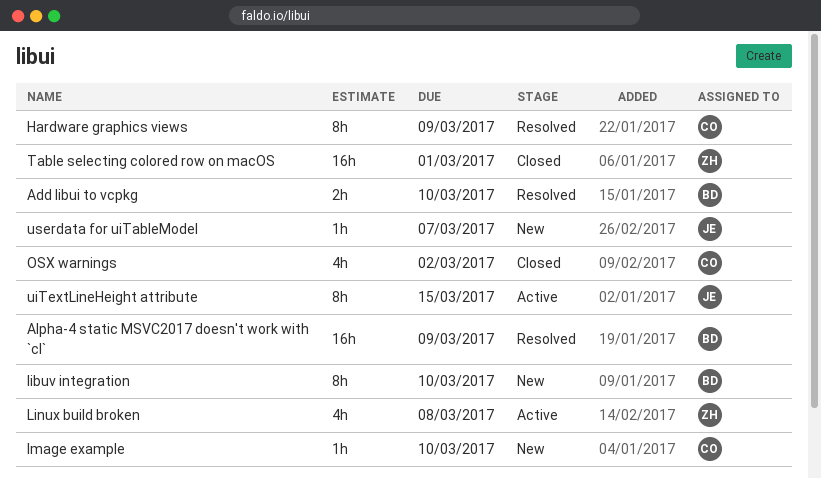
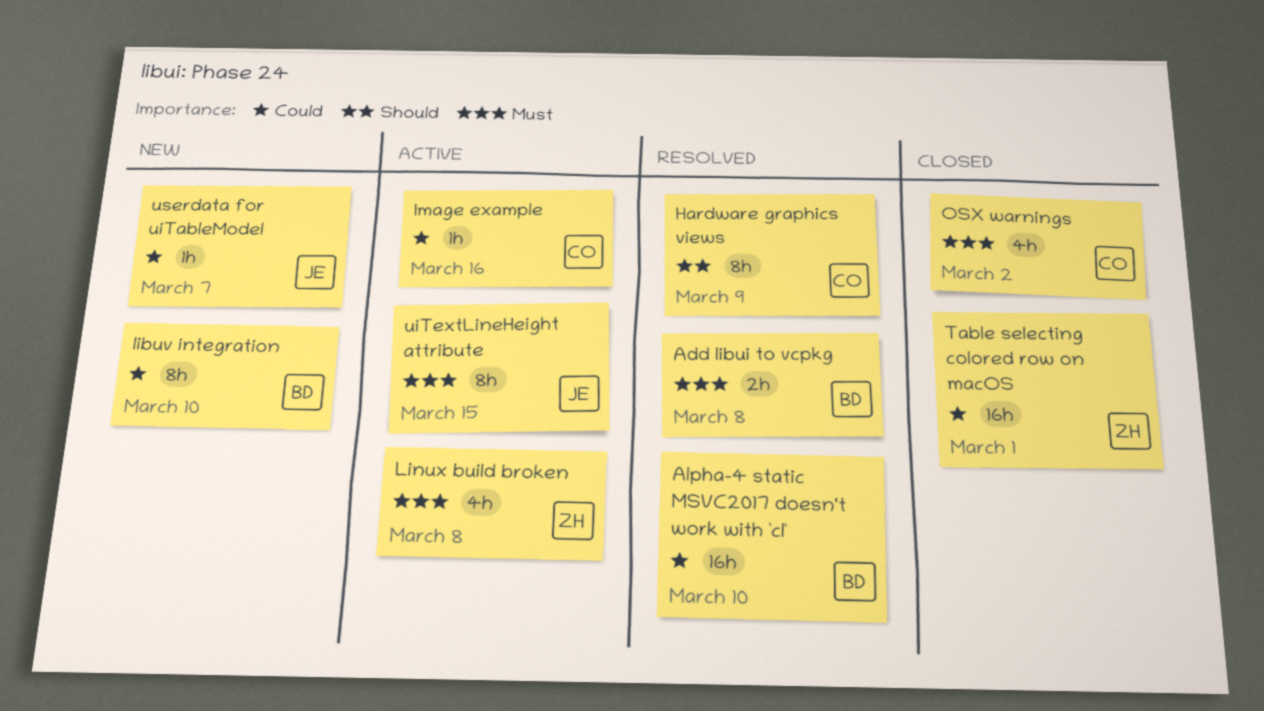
Add libui to vcpkg, due: Mar 10 -> Mar 8
Alpha-4 static MSVC2017 doesn't work with `cl`, due: Mar 9 -> Mar 10
Image example, status: New -> Active
Image example, due: Mar 10 -> Mar 16

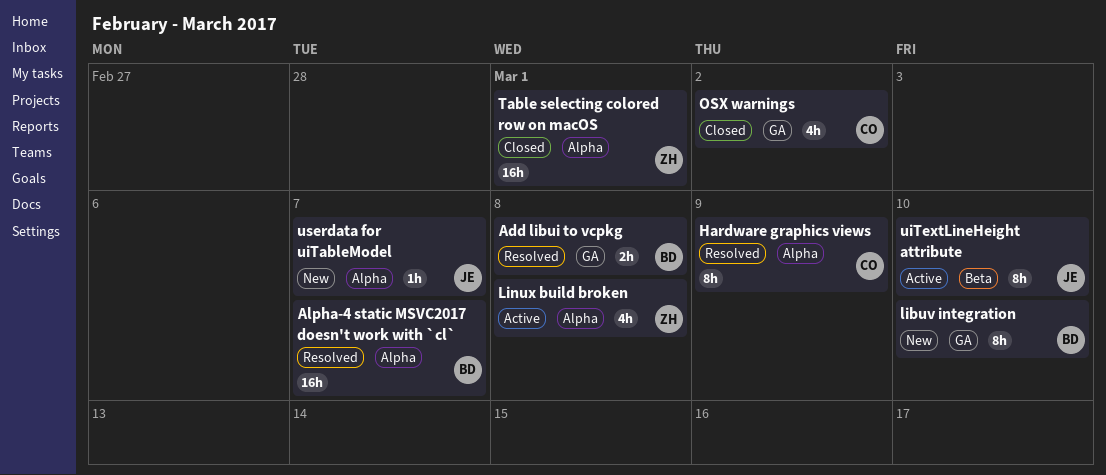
Alpha-4 static MSVC2017 doesn't work with `cl`, due: Mar 10 -> Mar 7
Image example: present -> none
uiTextLineHeight attribute, due: Mar 15 -> Mar 10

